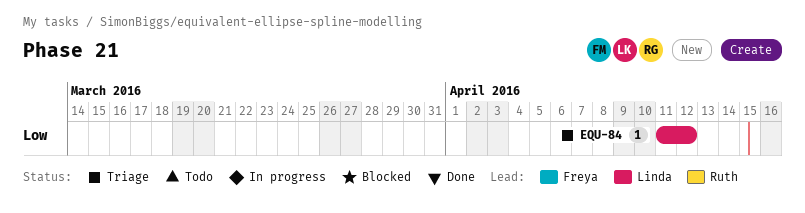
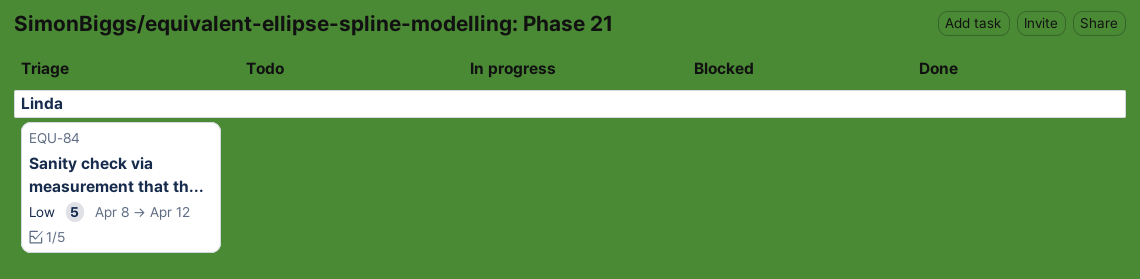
EQU-84, estimate: 1 -> 5
EQU-84, start: Apr 11 -> Apr 8

